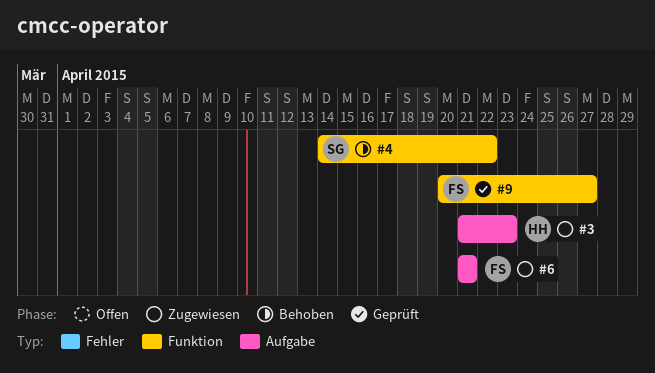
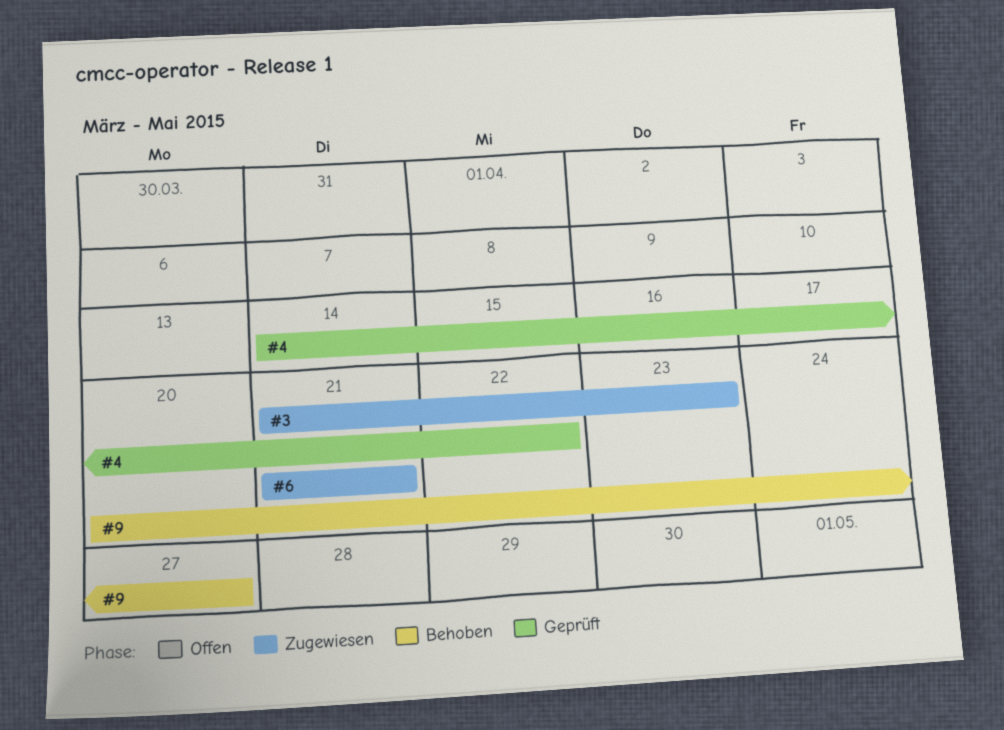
#4, status: Behoben -> Geprüft
#9, status: Geprüft -> Behoben

